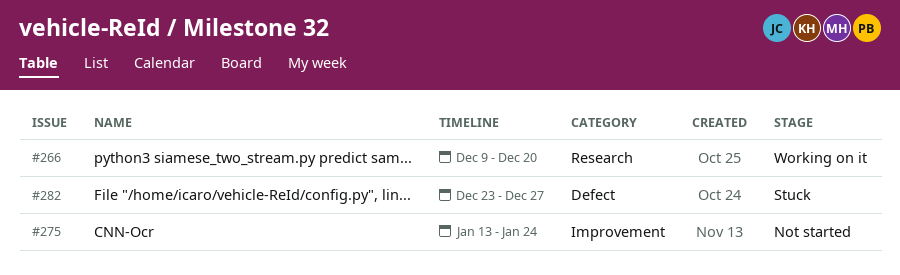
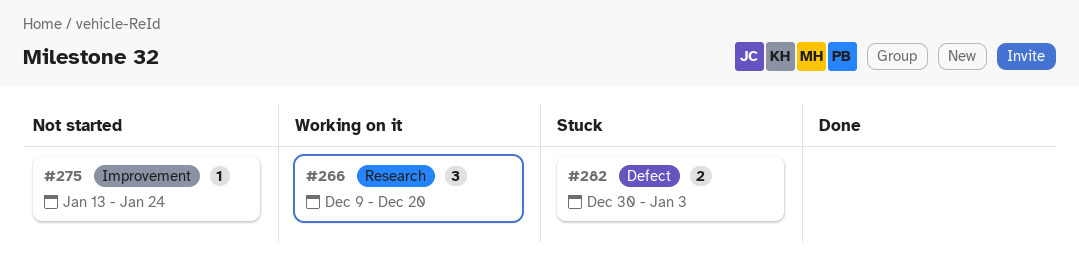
#282, start: Dec 23 -> Dec 30
#282, due: Dec 27 -> Jan 3

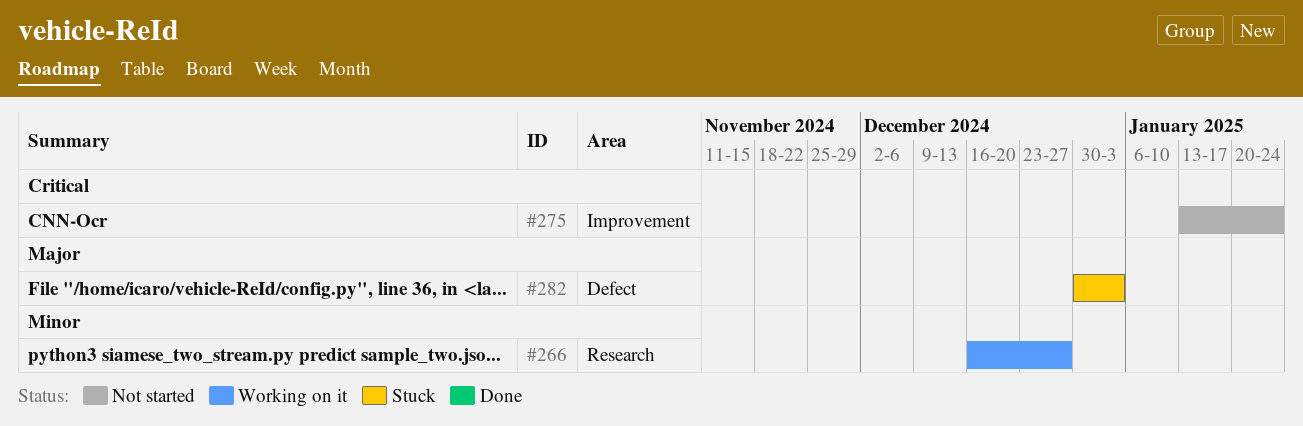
#266, start: Dec 9 -> Dec 16
#266, due: Dec 20 -> Dec 27

